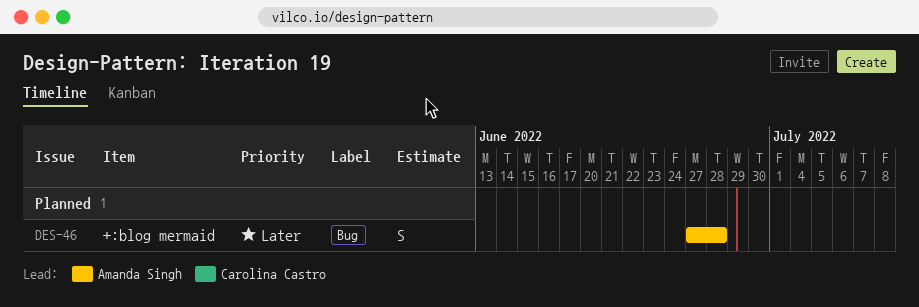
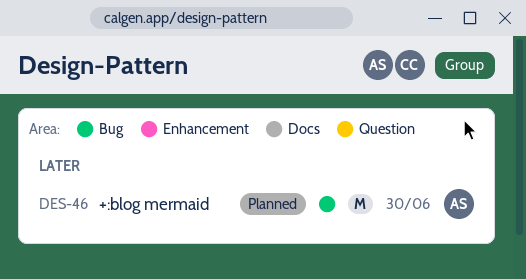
DES-46, estimate: S -> M
DES-46, due: Jun 28 -> Jun 30

